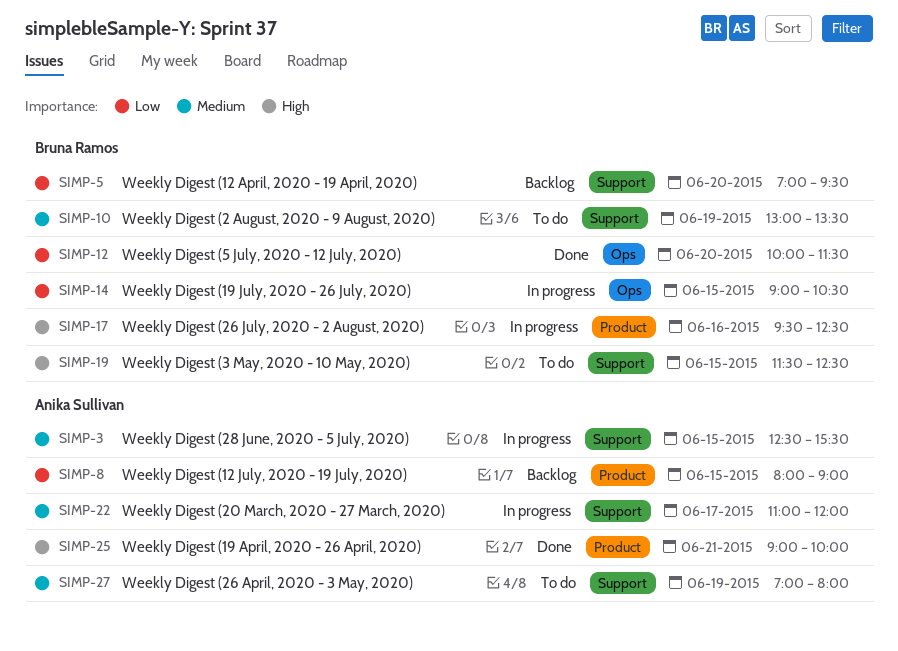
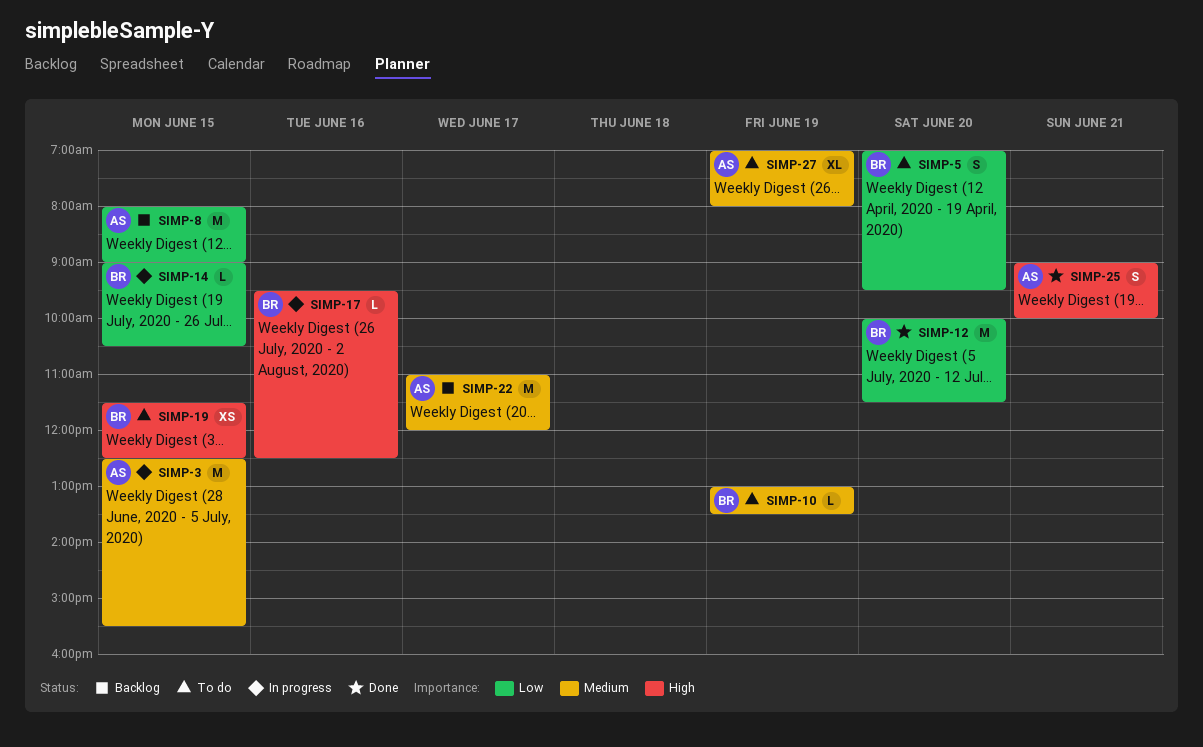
SIMP-5, status: Backlog -> To do
SIMP-22, status: In progress -> Backlog

